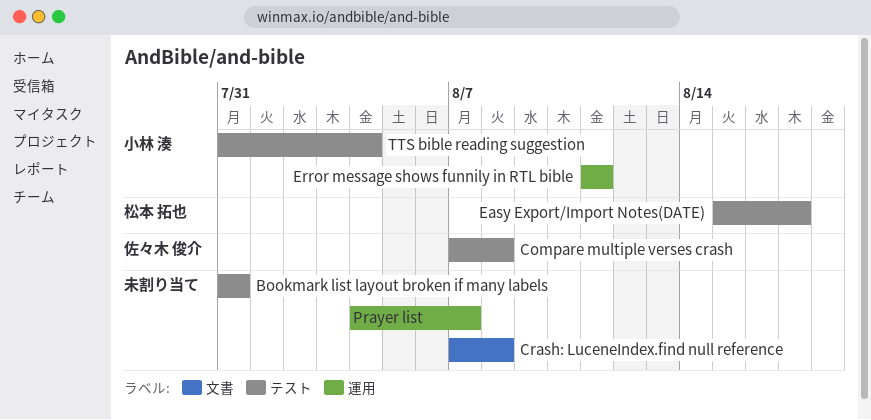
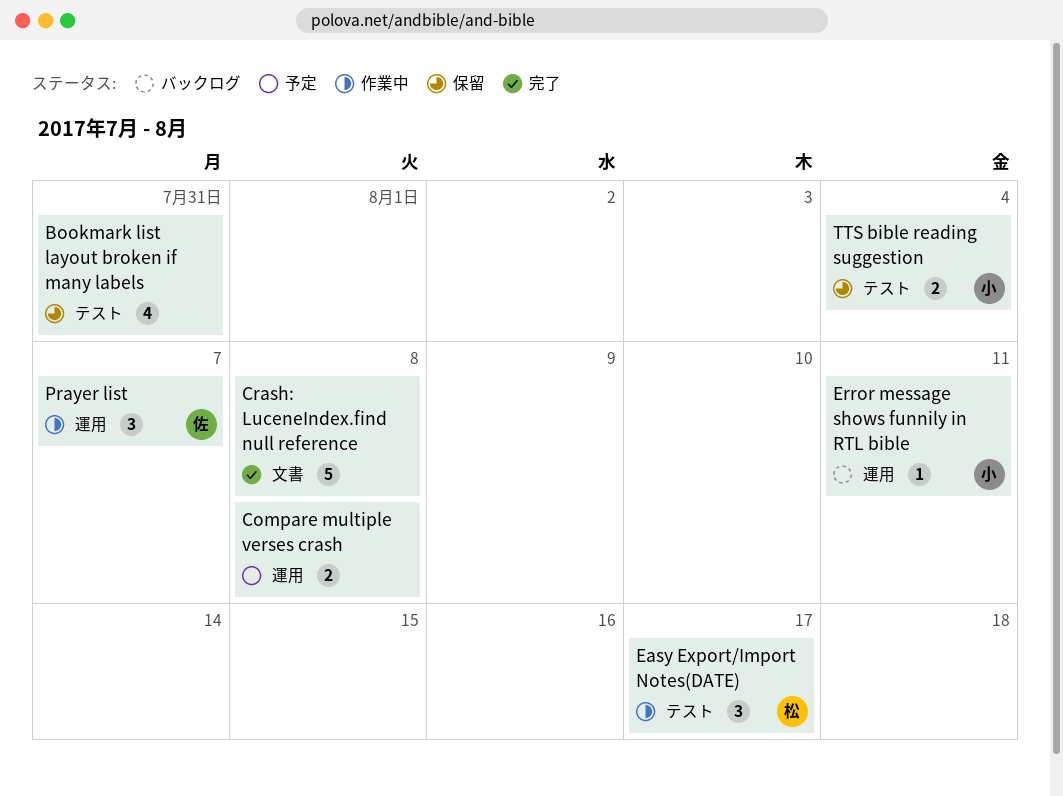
Compare multiple verses crash, owner: 佐々木 俊介 -> none
Compare multiple verses crash, label: テスト -> 運用
Prayer list, owner: none -> 佐々木 俊介

